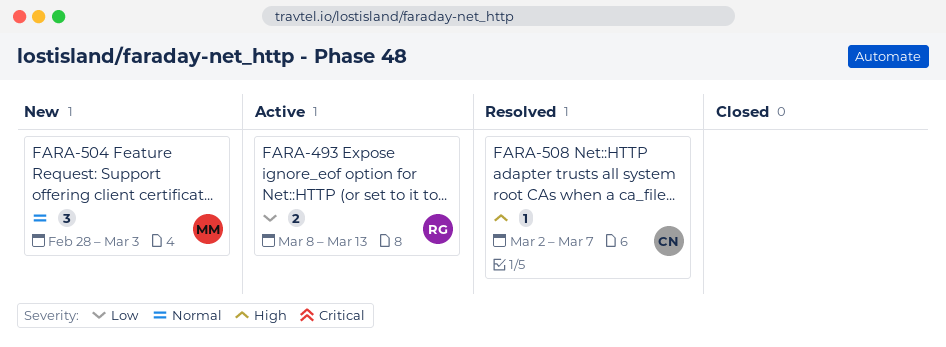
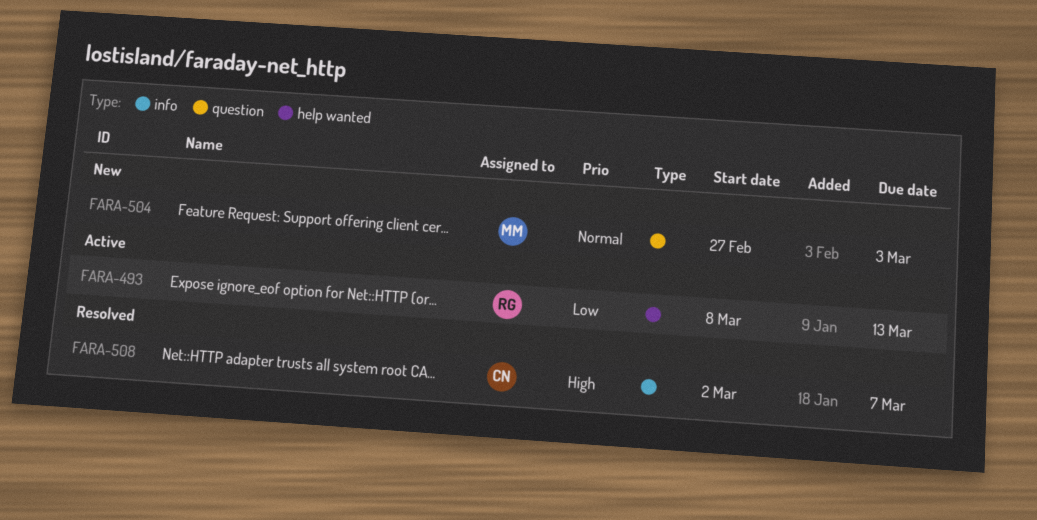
FARA-504, start: Feb 28 -> Feb 27

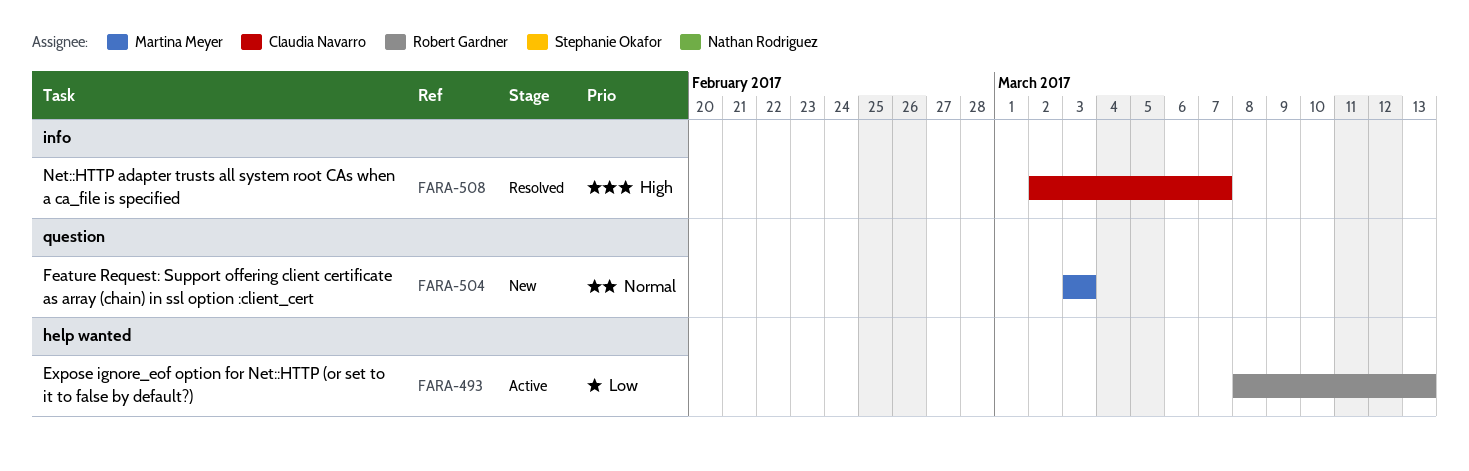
FARA-504, start: Feb 27 -> Mar 3

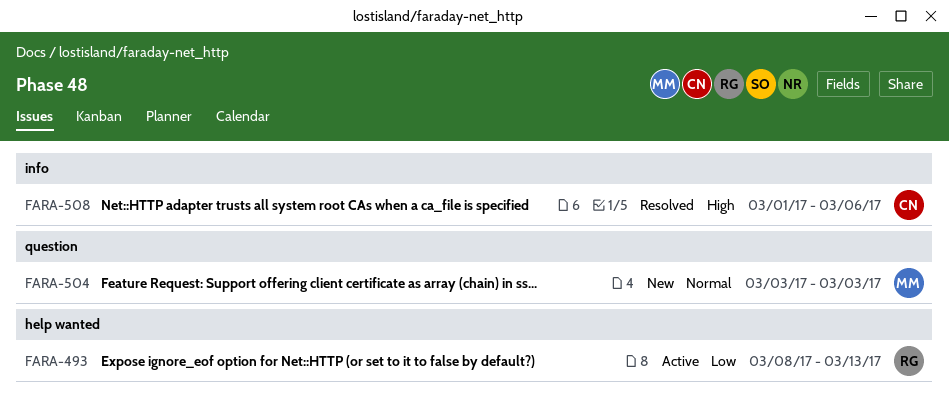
FARA-508, start: Mar 2 -> Mar 1
FARA-508, due: Mar 7 -> Mar 6

